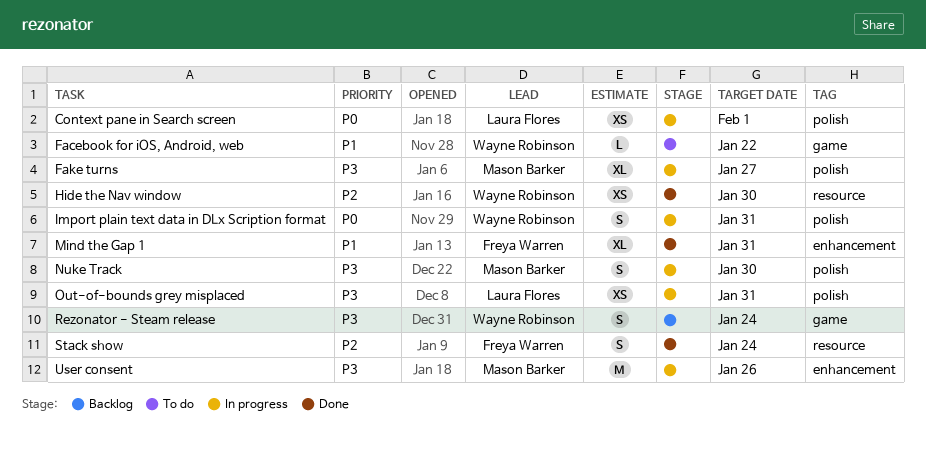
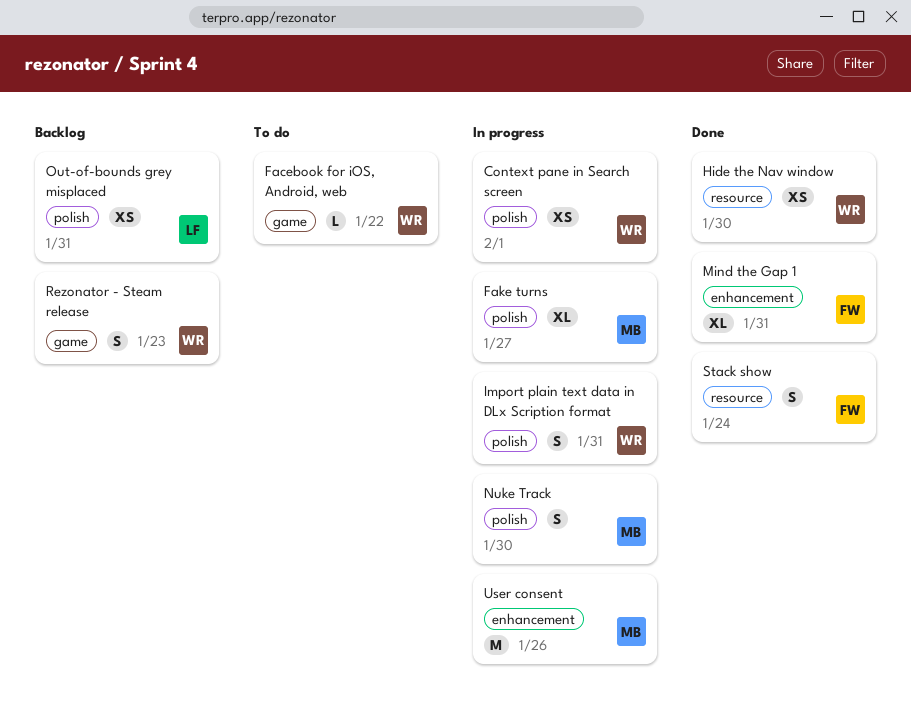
Context pane in Search screen, owner: Laura Flores -> Wayne Robinson
Out-of-bounds grey misplaced, status: In progress -> Backlog
Rezonator - Steam release, due: Jan 24 -> Jan 23

